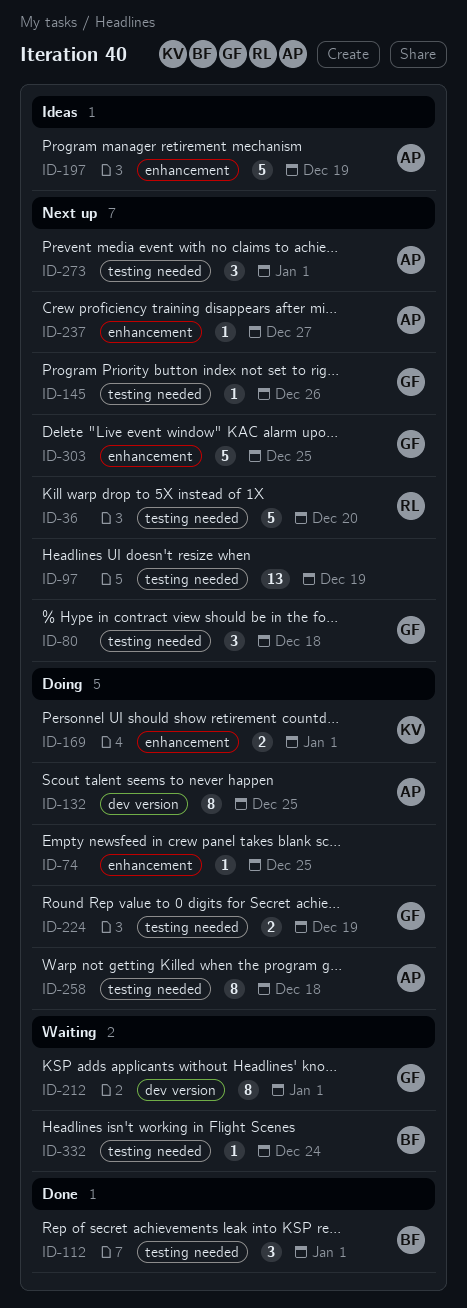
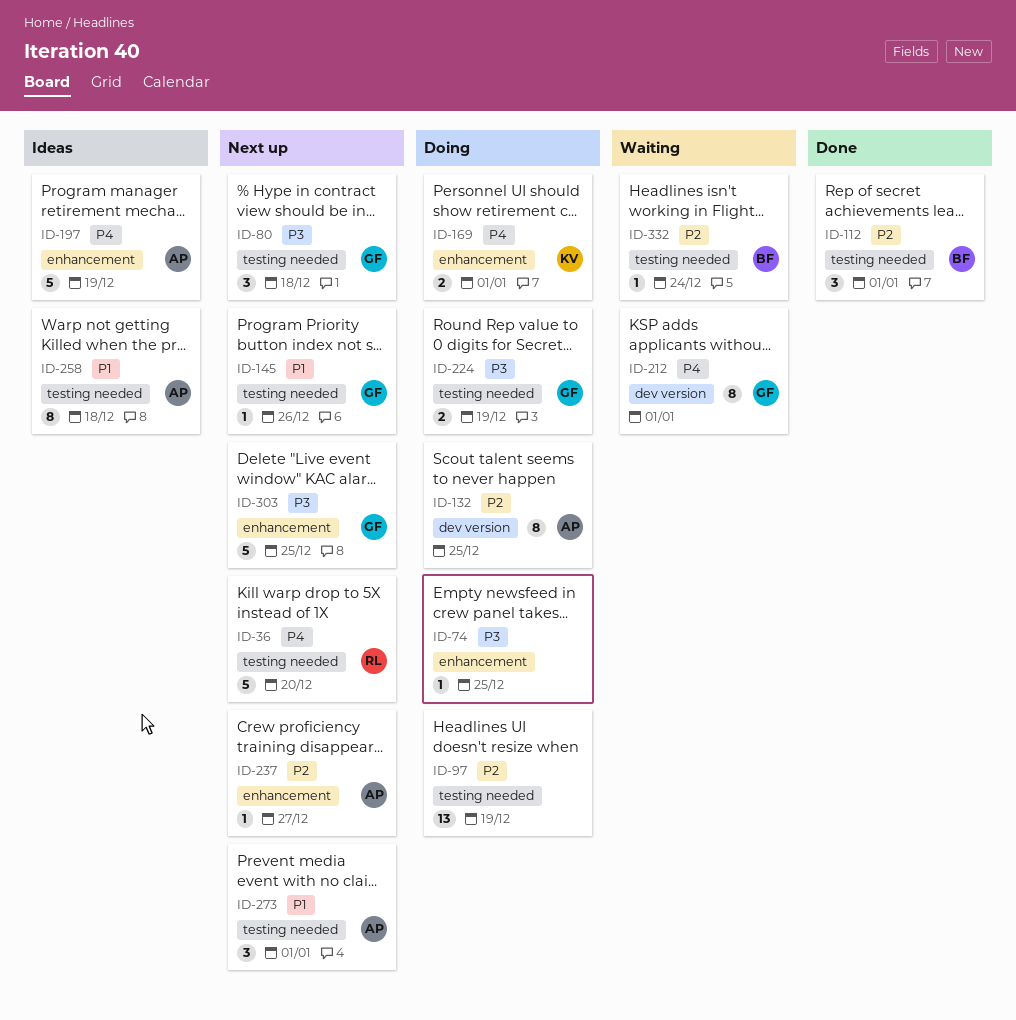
ID-97, status: Next up -> Doing
ID-258, status: Doing -> Ideas

